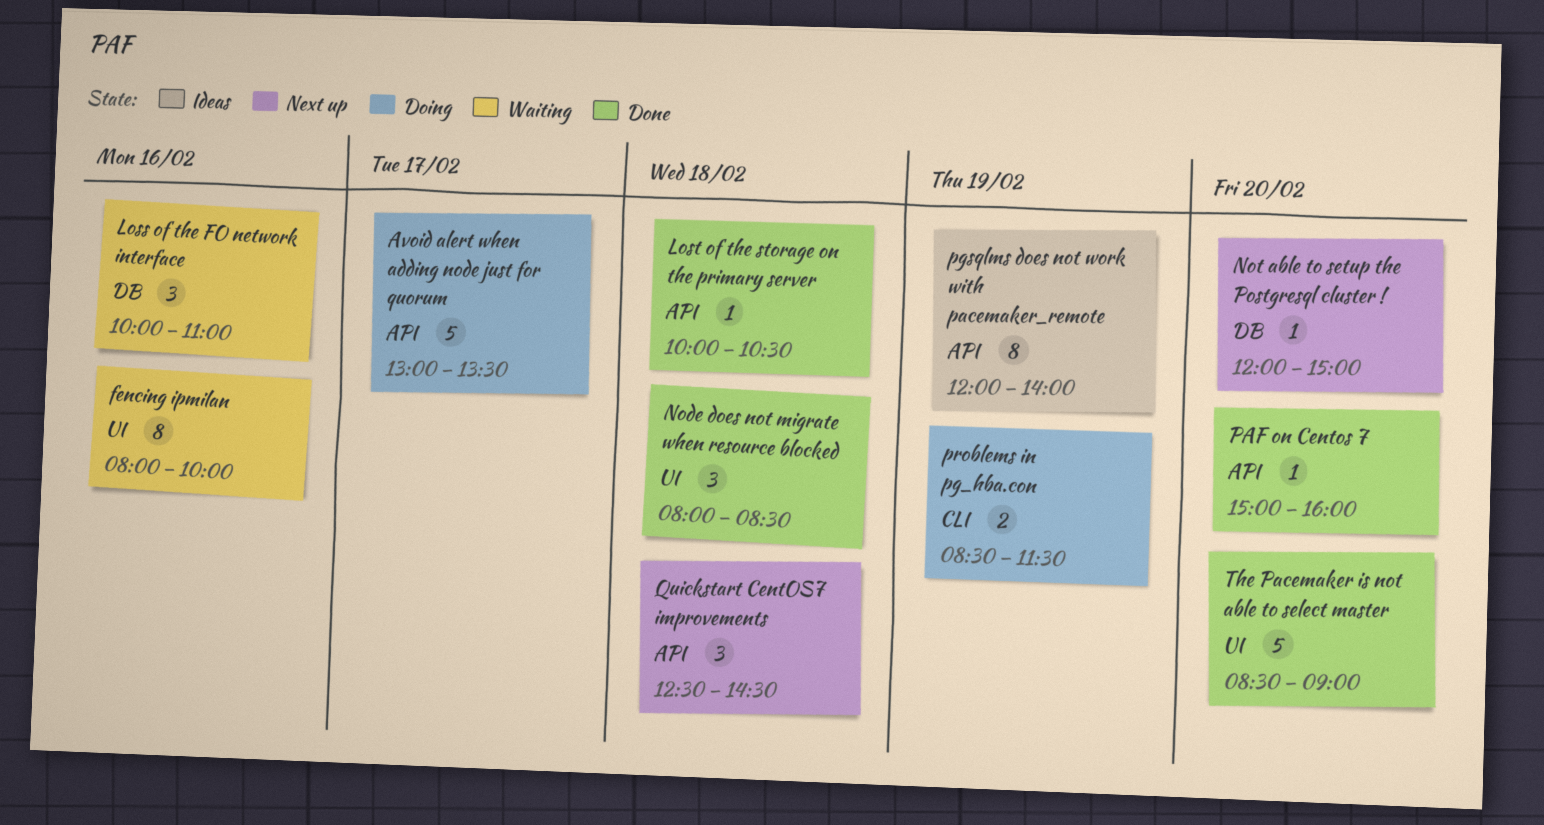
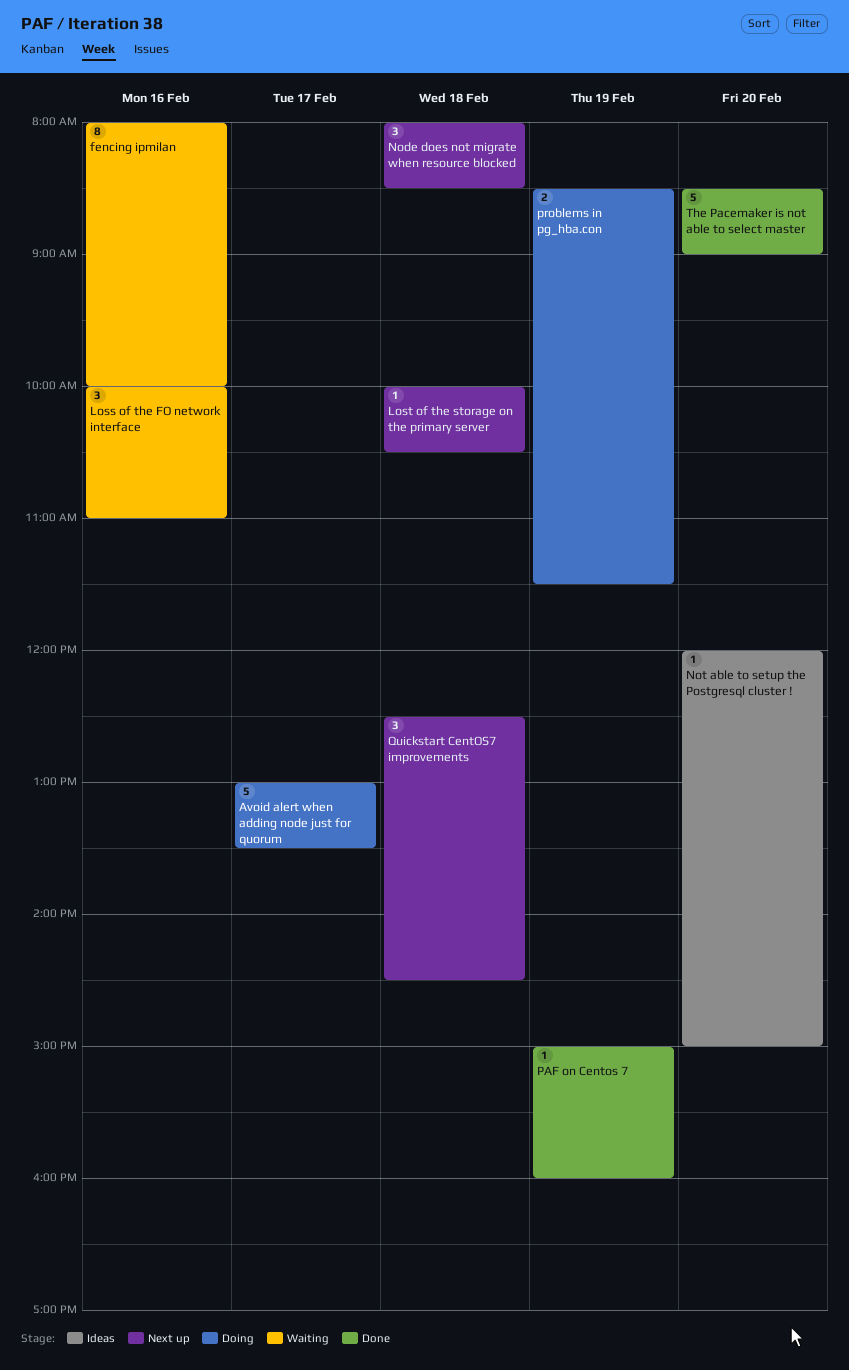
Lost of the storage on the primary server, status: Done -> Next up
Node does not migrate when resource blocked, status: Done -> Next up
Not able to setup the Postgresql cluster !, status: Next up -> Ideas
PAF on Centos 7, day: Feb 20 -> Feb 19
pgsqlms does not work with pacemaker_remote: present -> none

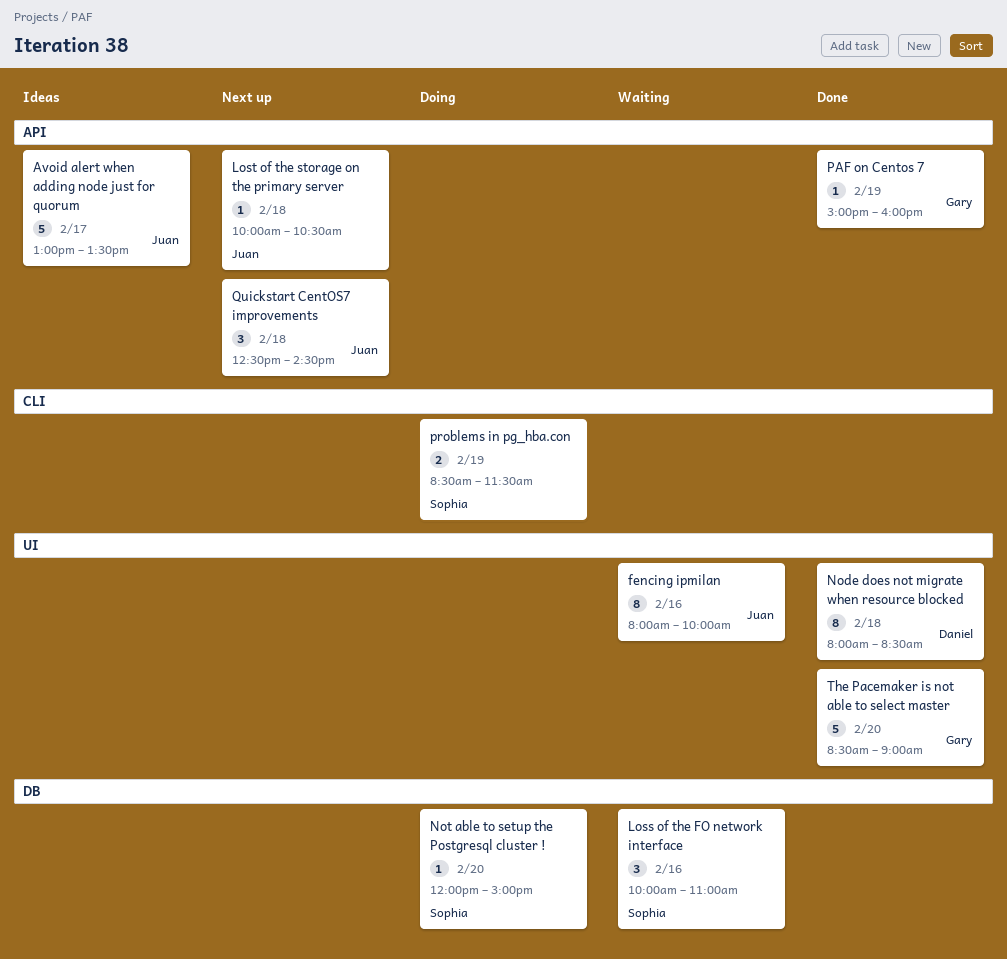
Avoid alert when adding node just for quorum, status: Doing -> Ideas
Node does not migrate when resource blocked, status: Next up -> Done
Node does not migrate when resource blocked, estimate: 3 -> 8
Not able to setup the Postgresql cluster !, status: Ideas -> Doing

